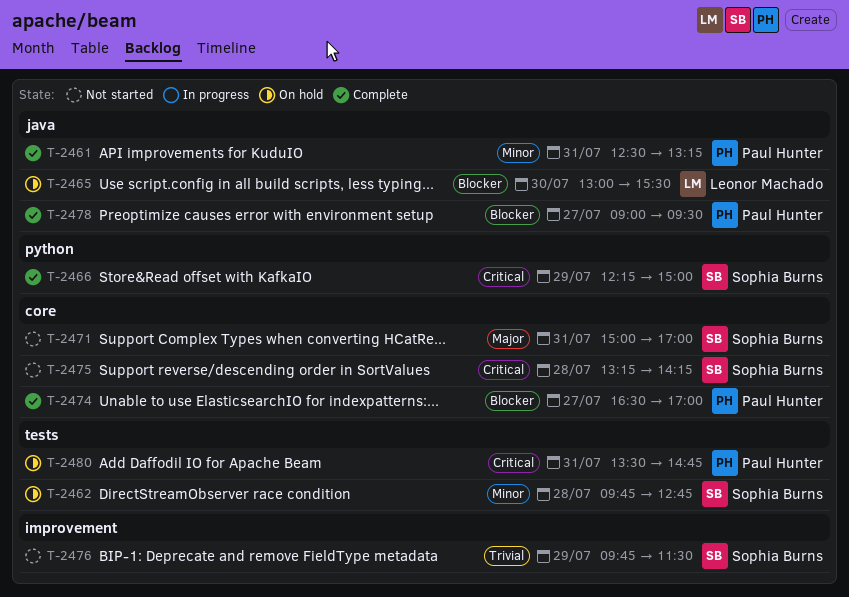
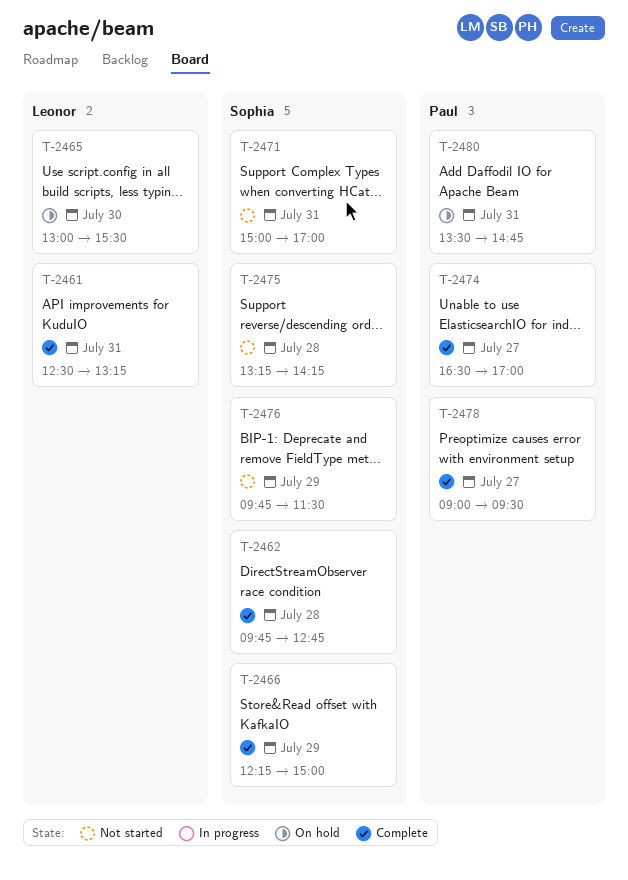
T-2461, owner: Paul Hunter -> Leonor Machado
T-2462, status: On hold -> Complete

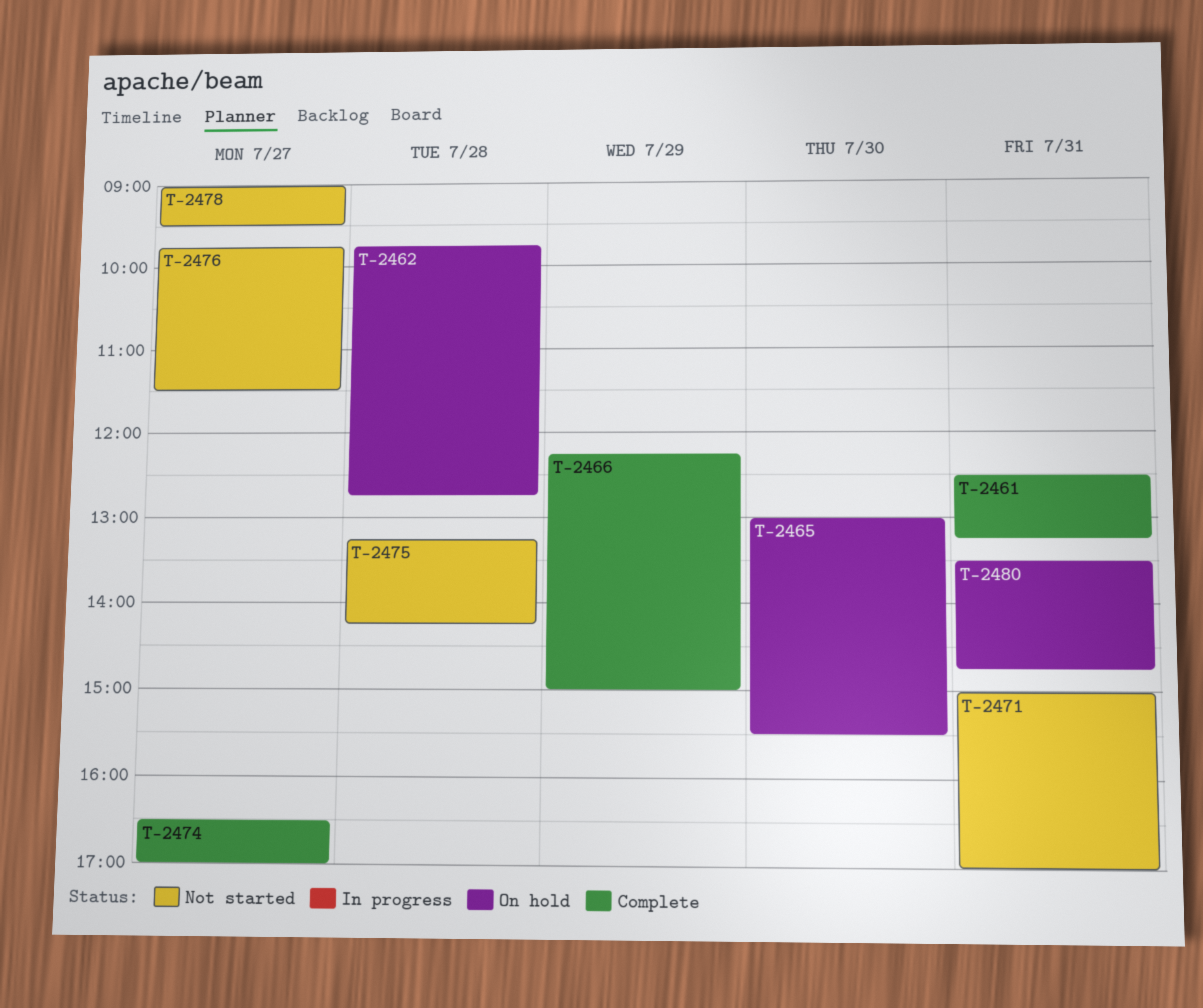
T-2462, status: Complete -> On hold
T-2476, day: Jul 29 -> Jul 27
T-2478, status: Complete -> Not started

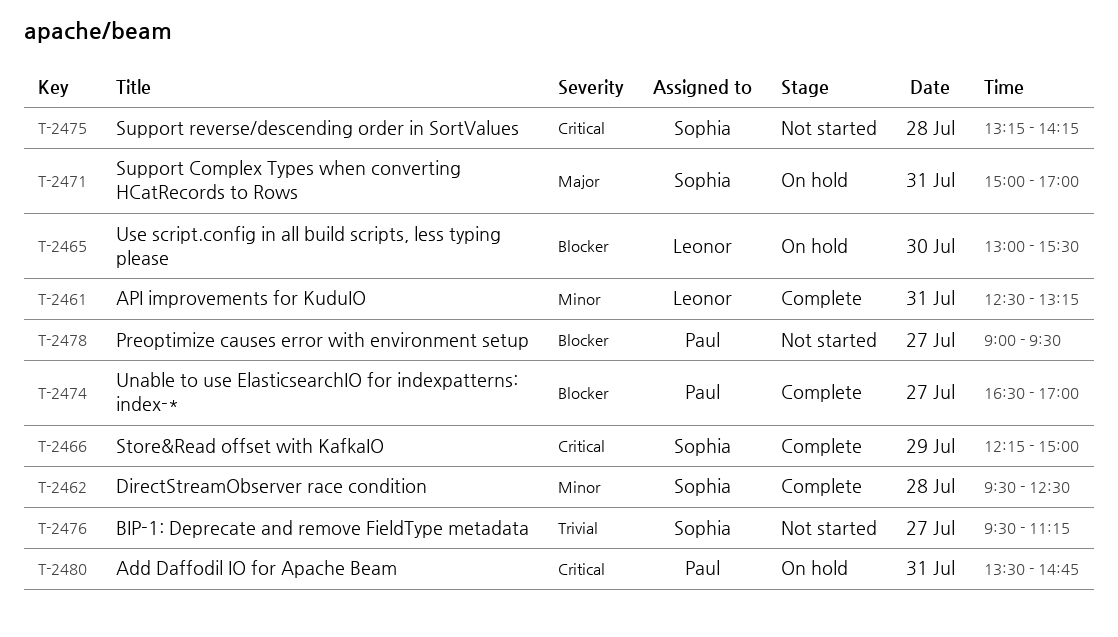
T-2462, status: On hold -> Complete
T-2462, begins: 09:45 -> 09:30
T-2462, ends: 12:45 -> 12:30
T-2471, status: Not started -> On hold
T-2476, begins: 09:45 -> 09:30
T-2476, ends: 11:30 -> 11:15

